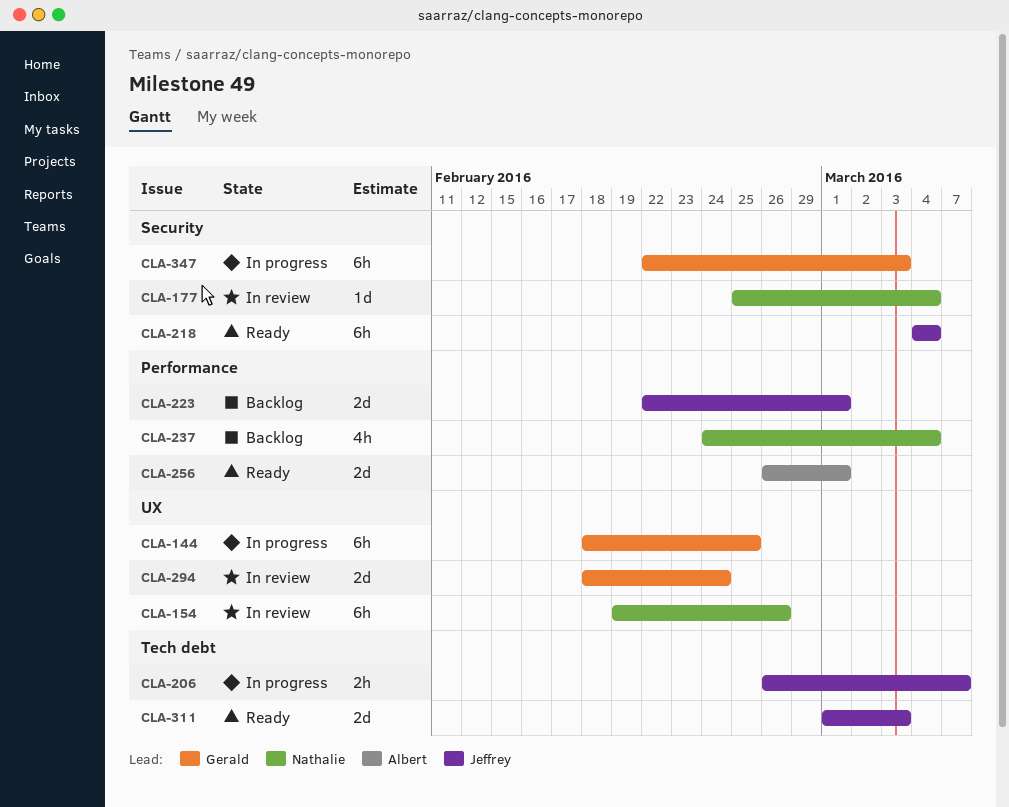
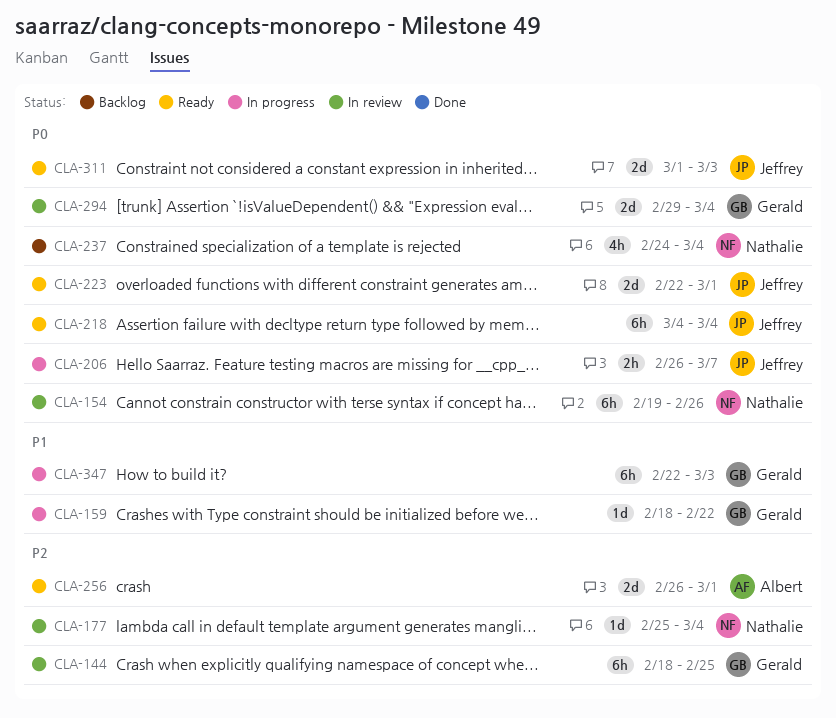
CLA-144, status: In progress -> In review
CLA-159: none -> present
CLA-223, status: Backlog -> Ready
CLA-294, start: Feb 18 -> Feb 29
CLA-294, due: Feb 24 -> Mar 4

